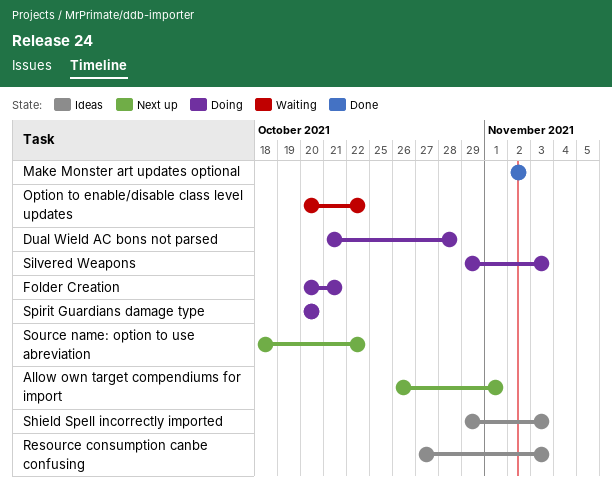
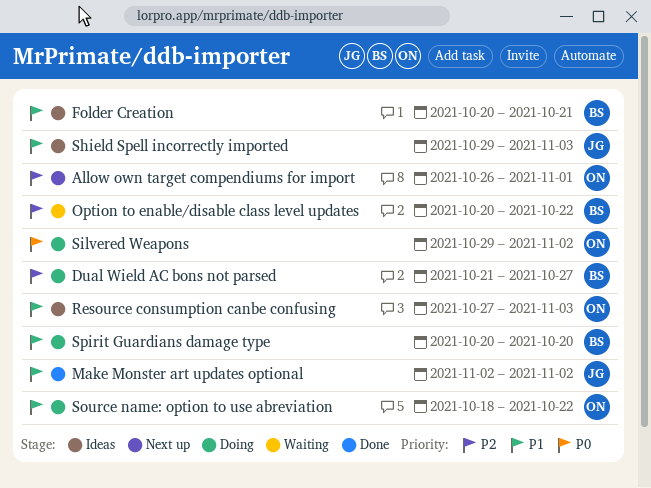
Dual Wield AC bons not parsed, due: Oct 28 -> Oct 27
Folder Creation, status: Doing -> Ideas
Silvered Weapons, due: Nov 3 -> Nov 2
Source name: option to use abreviation, status: Next up -> Doing

